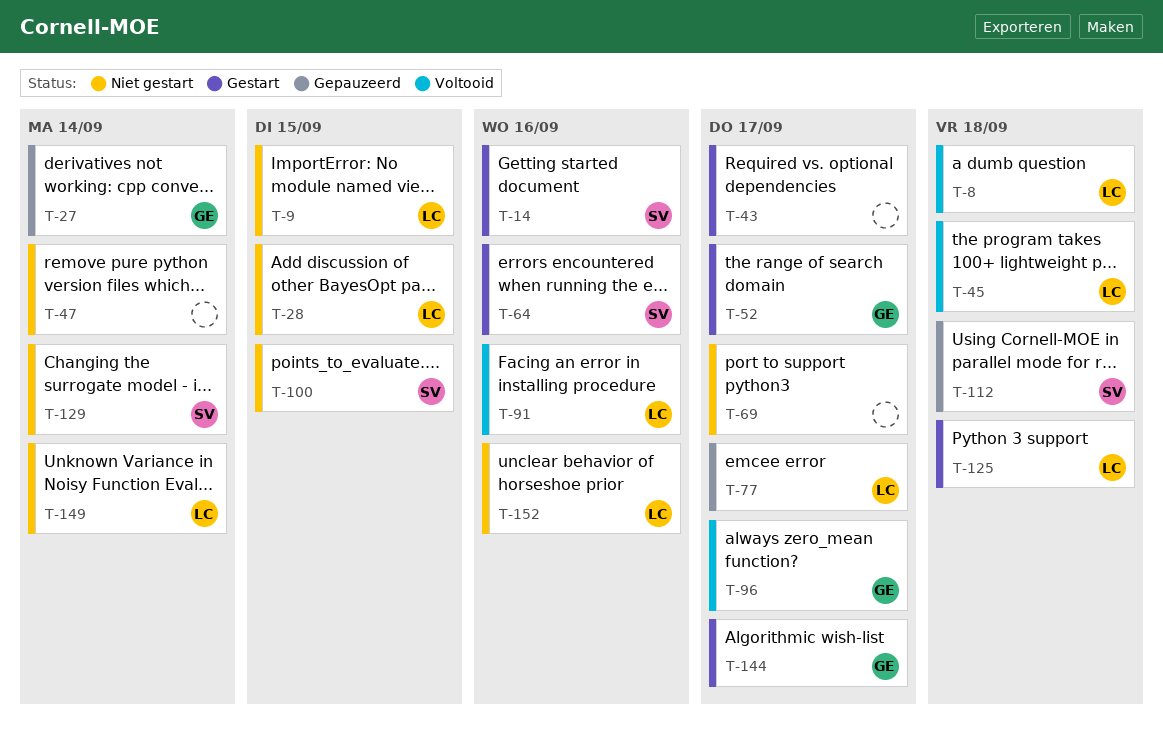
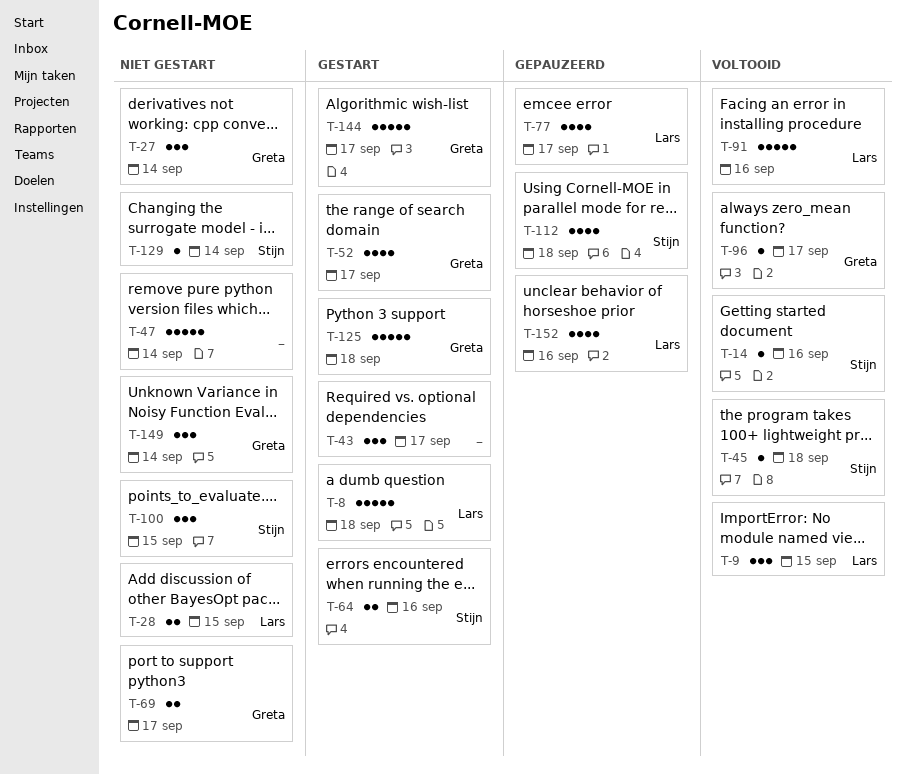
T-8, status: Voltooid -> Gestart
T-9, status: Niet gestart -> Voltooid
T-14, status: Gestart -> Voltooid
T-27, status: Gepauzeerd -> Niet gestart
T-45, owner: Lars -> Stijn
T-69, owner: none -> Greta
T-125, owner: Lars -> Greta
T-149, owner: Lars -> Greta
T-152, status: Niet gestart -> Gepauzeerd

